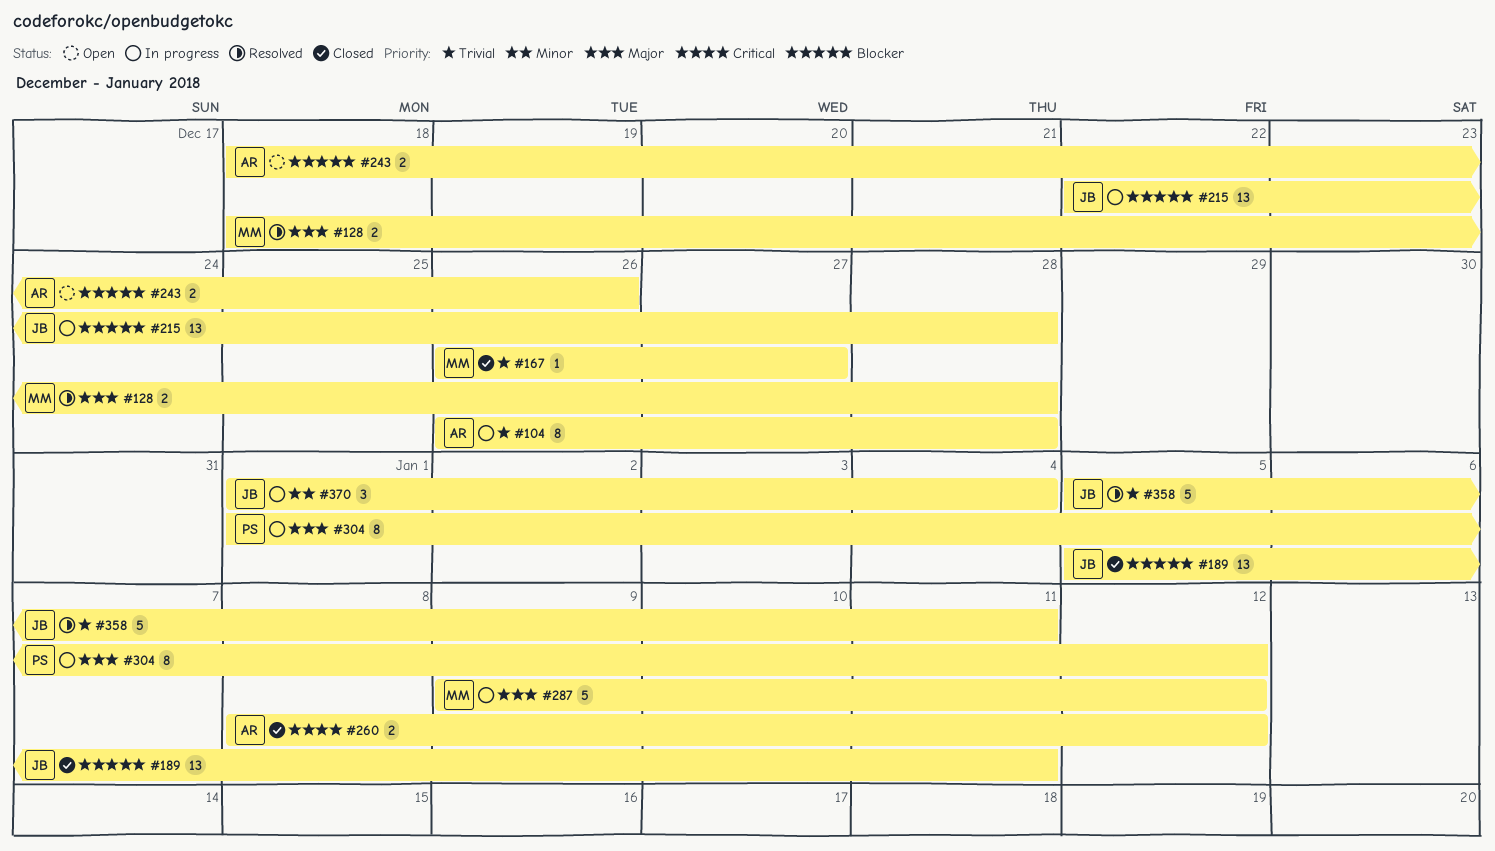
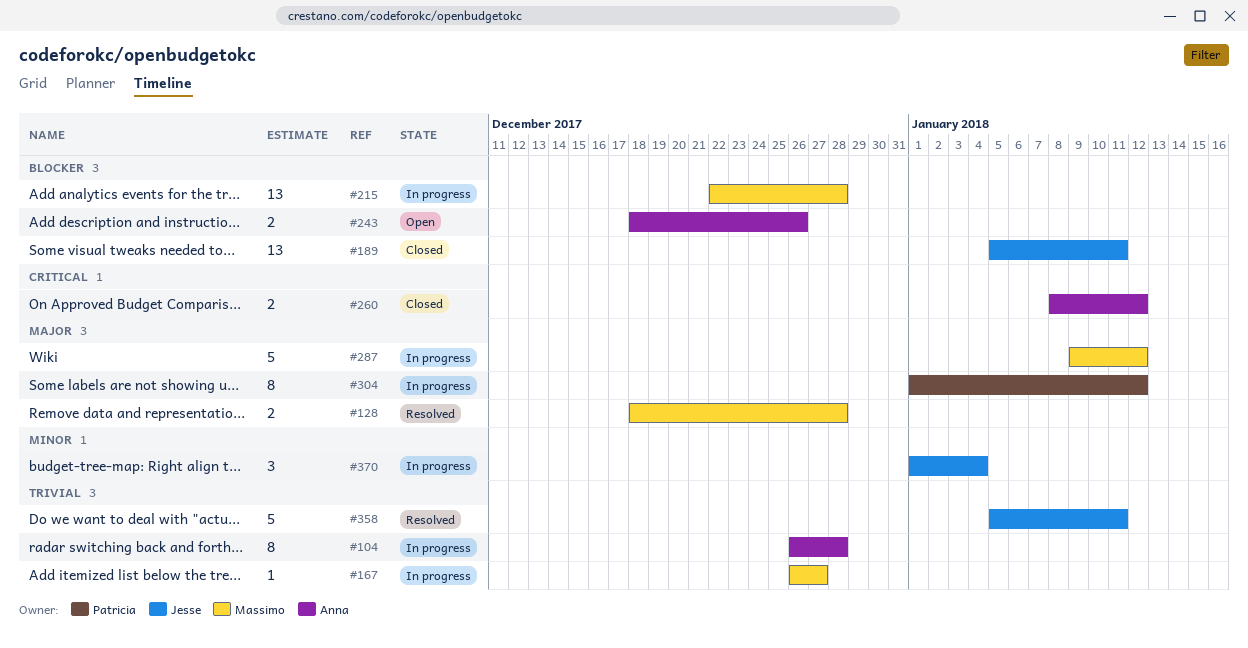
#167, status: Closed -> In progress
#215, owner: Jesse -> Massimo

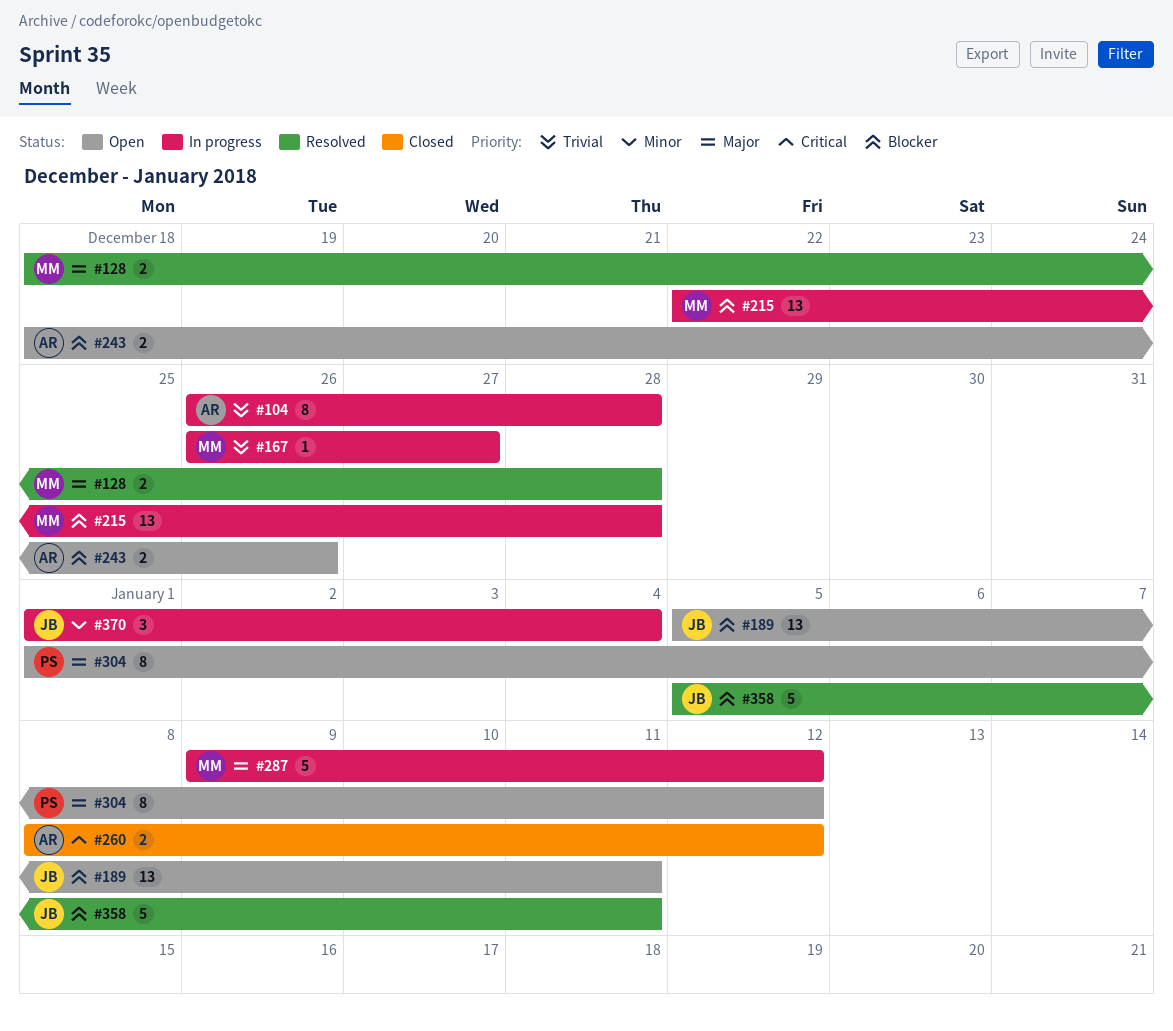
#189, status: Closed -> Open
#304, status: In progress -> Open
#358, priority: Trivial -> Blocker

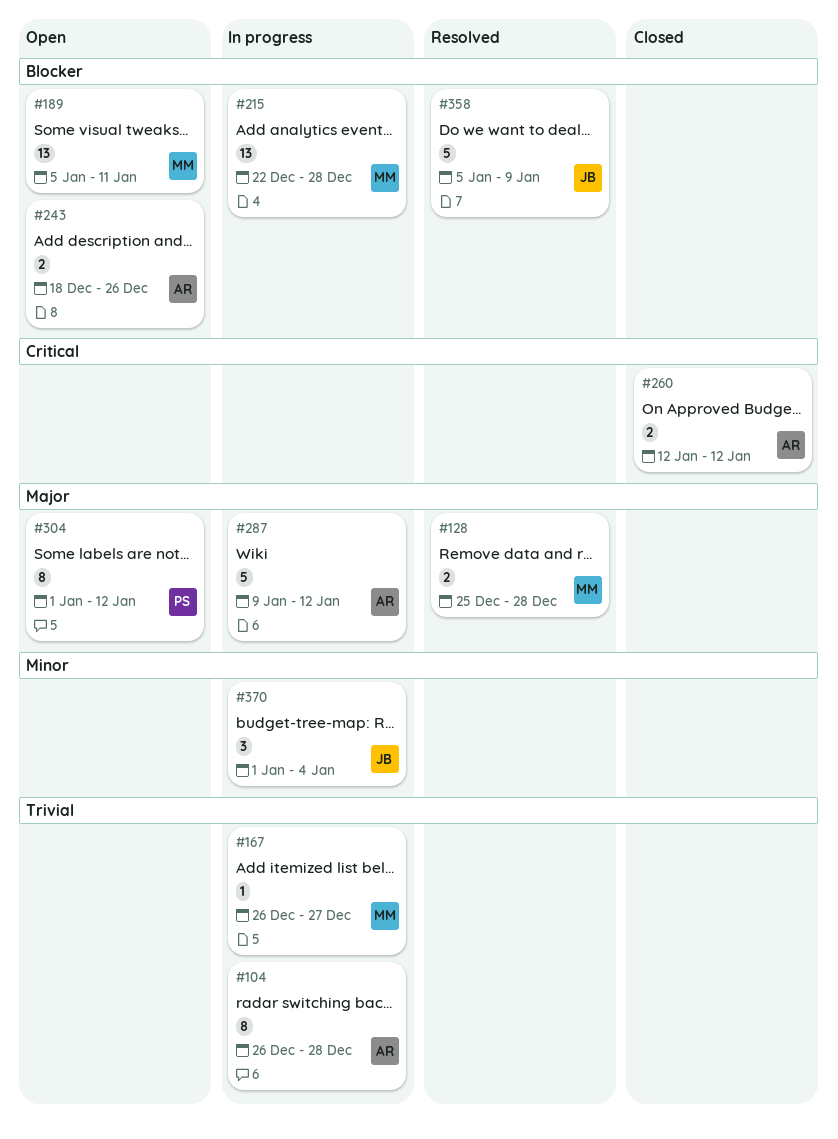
#128, start: Dec 18 -> Dec 25
#189, owner: JB -> MM
#260, start: Jan 8 -> Jan 12
#287, owner: MM -> AR
#358, due: Jan 11 -> Jan 9

